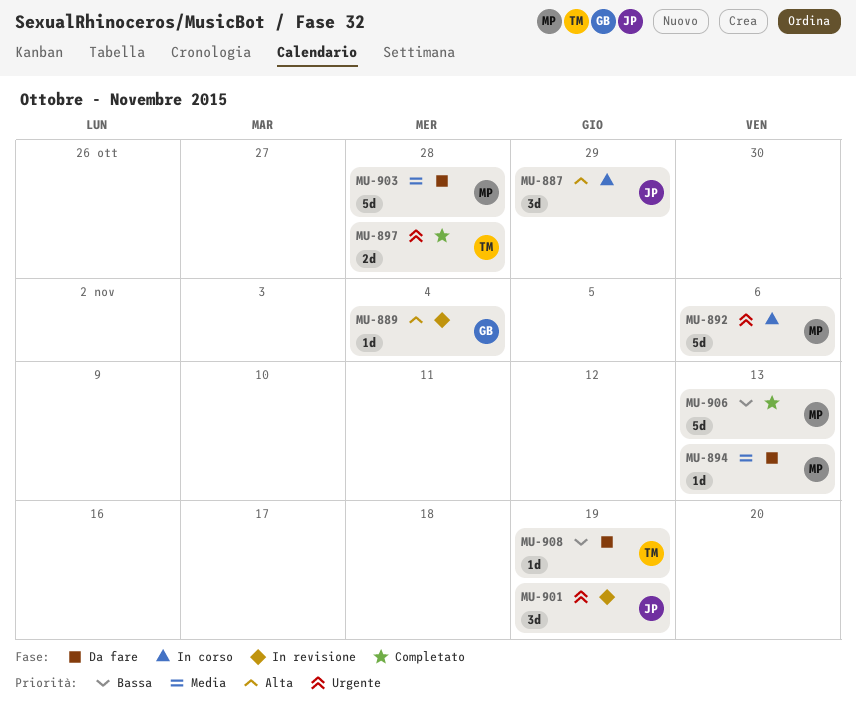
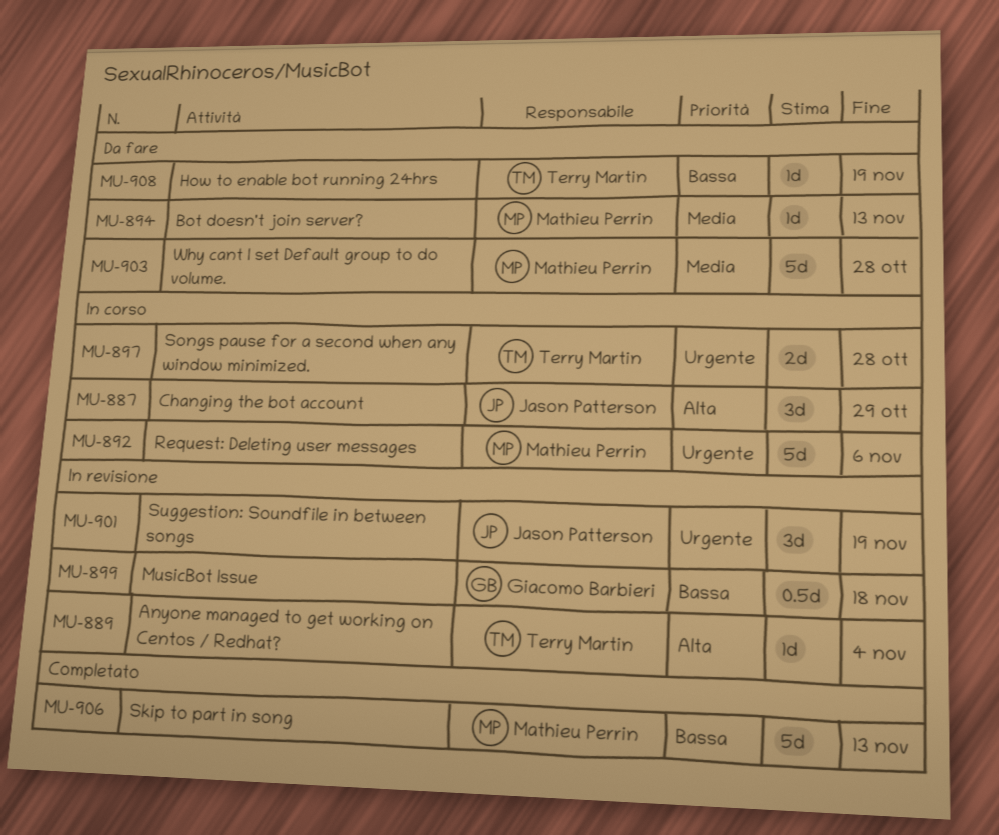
MU-889, owner: Giacomo Barbieri -> Terry Martin
MU-897, status: Completato -> In corso
MU-899: none -> present

